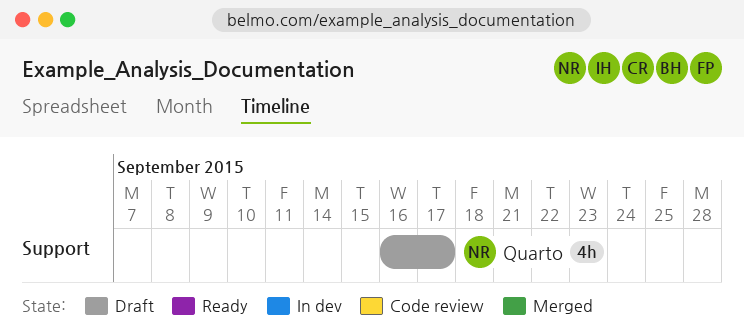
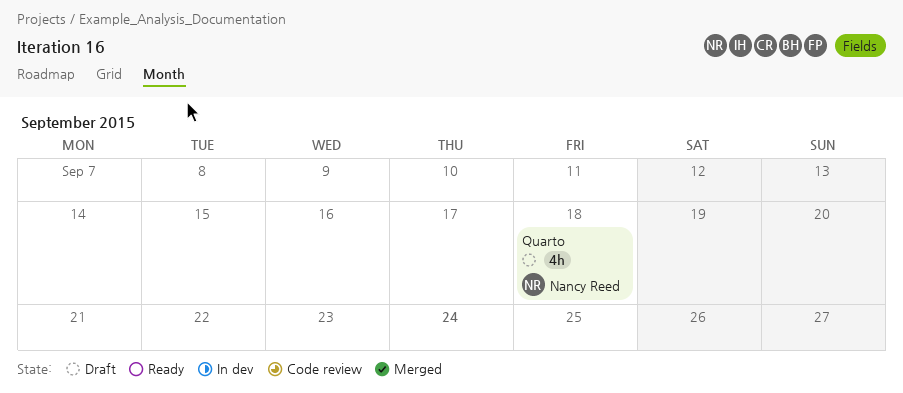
Quarto, due: Sep 17 -> Sep 18

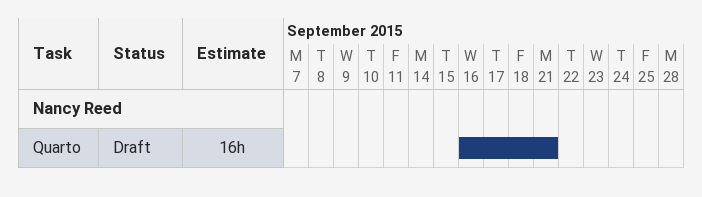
Quarto, estimate: 4h -> 16h
Quarto, due: Sep 18 -> Sep 21

